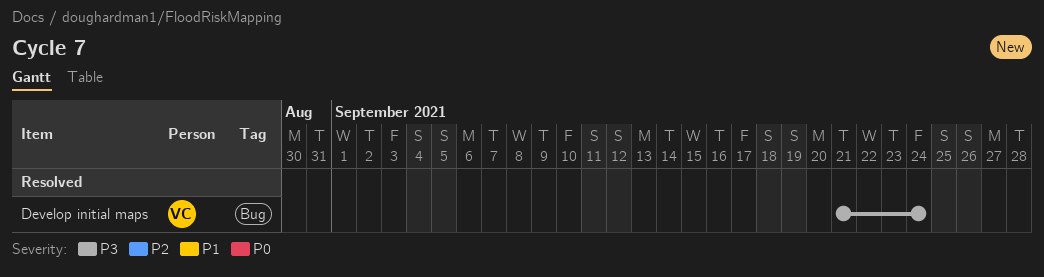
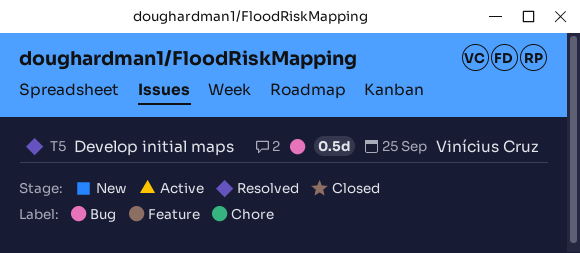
Develop initial maps, due: Sep 24 -> Sep 25

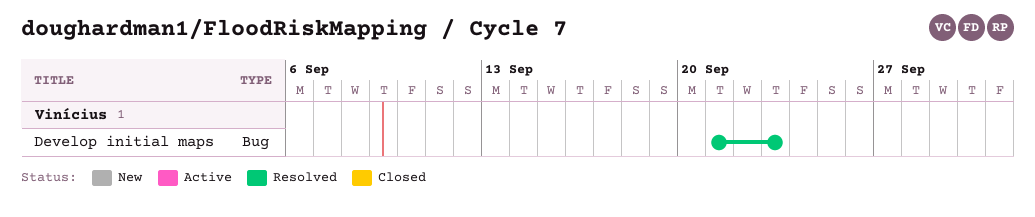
Develop initial maps, due: Sep 25 -> Sep 23

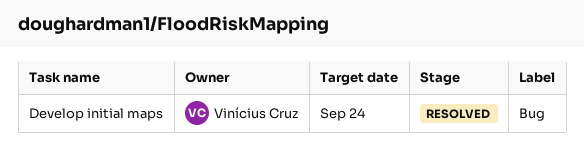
Develop initial maps, due: Sep 23 -> Sep 24

